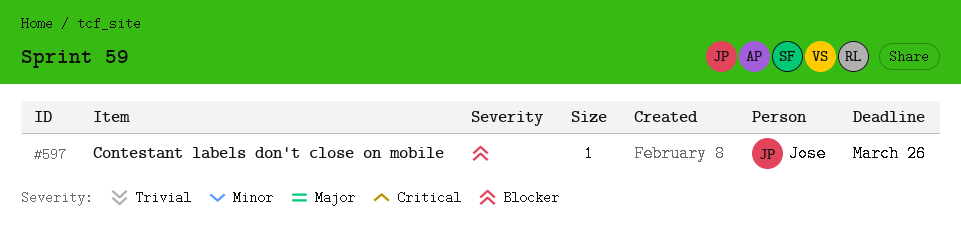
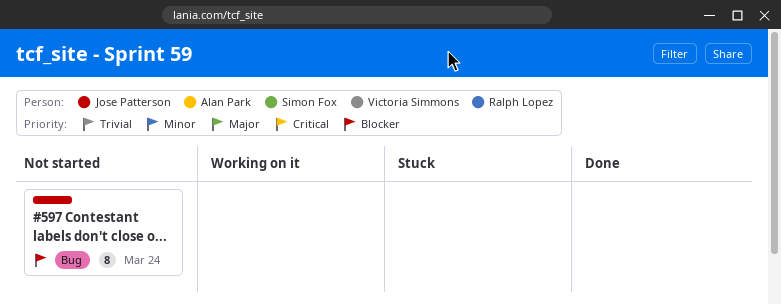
#597, estimate: 1 -> 8
#597, due: Mar 26 -> Mar 24

